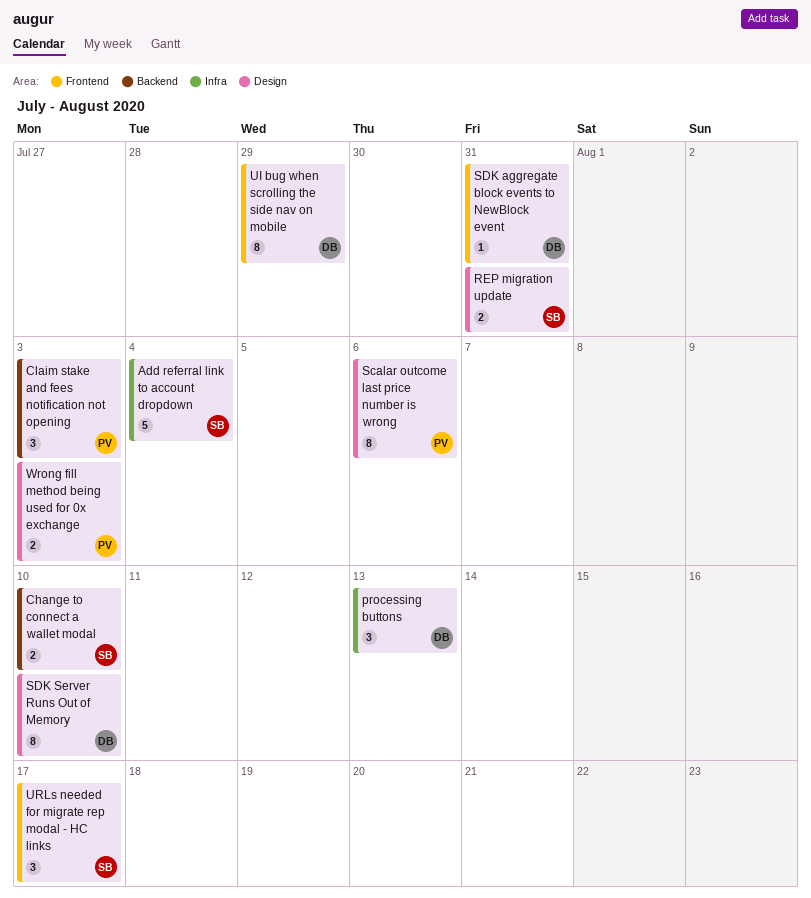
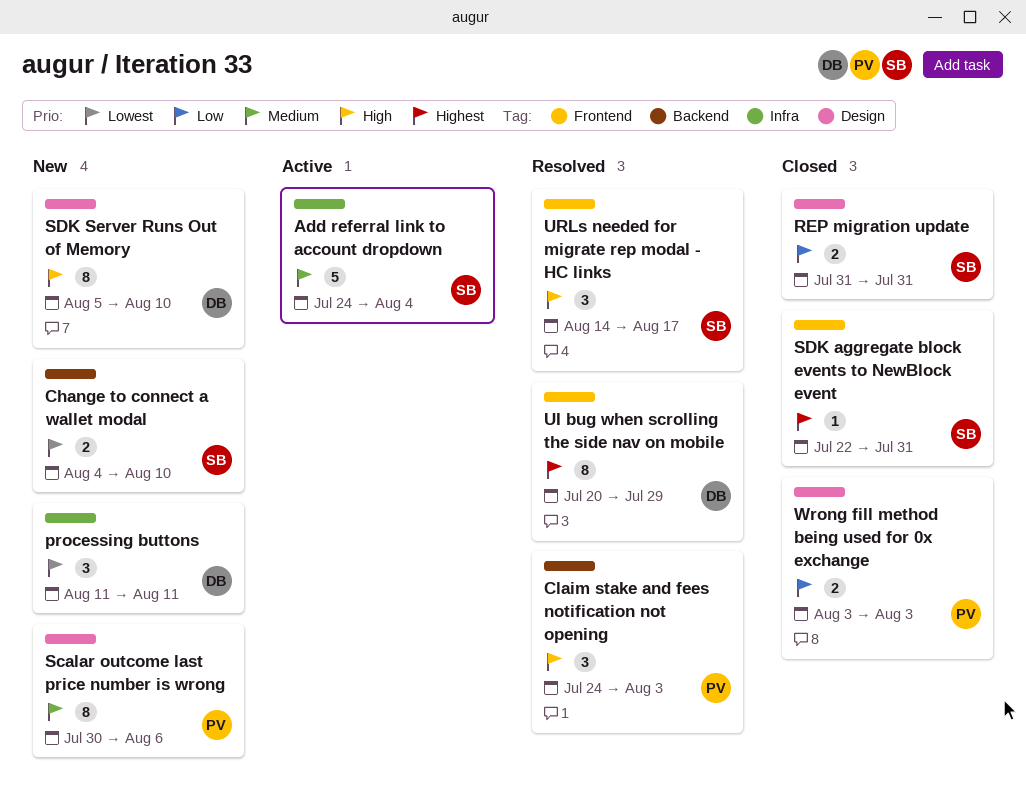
processing buttons, due: Aug 13 -> Aug 11
SDK aggregate block events to NewBlock event, owner: DB -> SB

